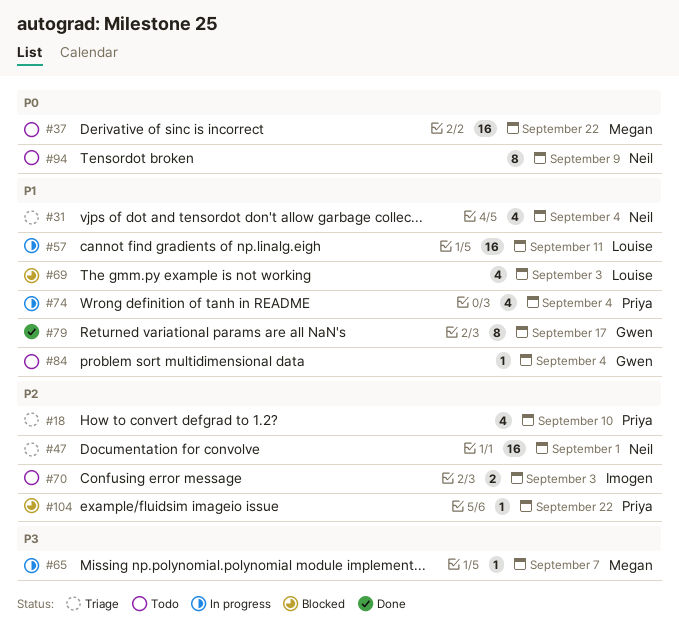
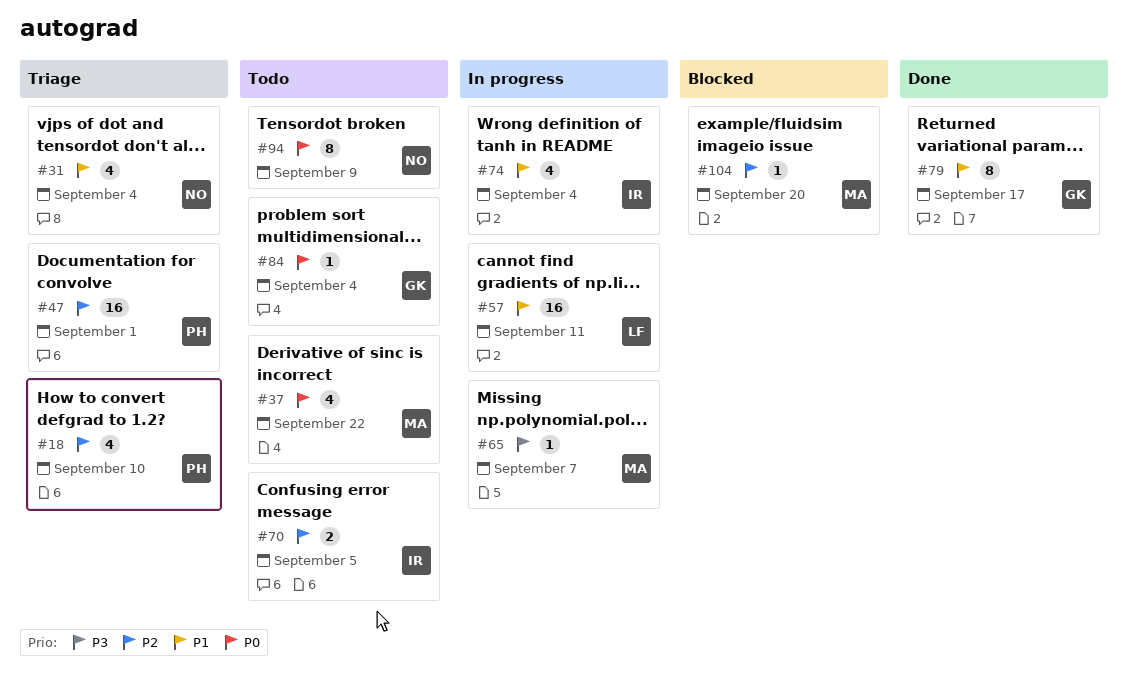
#37, estimate: 16 -> 4
#47, owner: Neil -> Priya
#69: present -> none
#70, due: Sep 3 -> Sep 5
#74, owner: Priya -> Imogen
#84, priority: P1 -> P0
#104, owner: Priya -> Megan
#104, due: Sep 22 -> Sep 20

